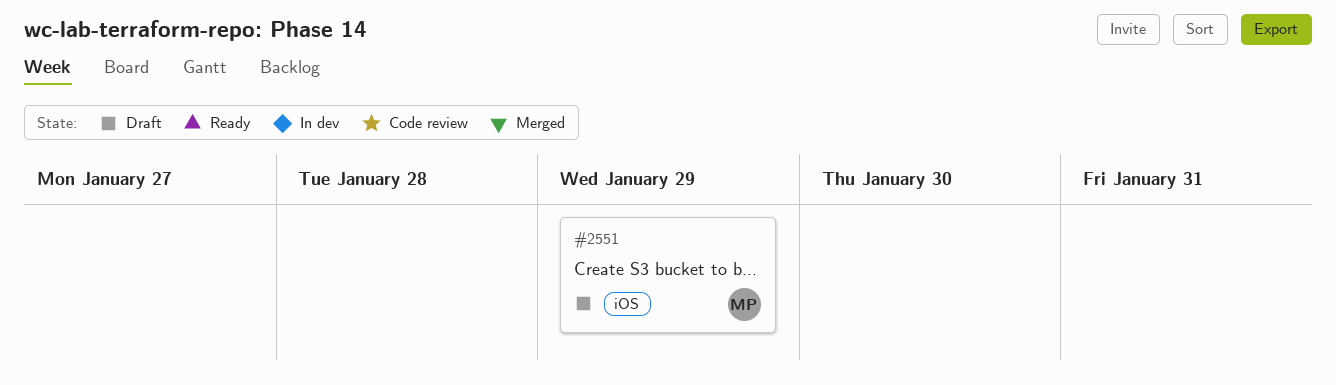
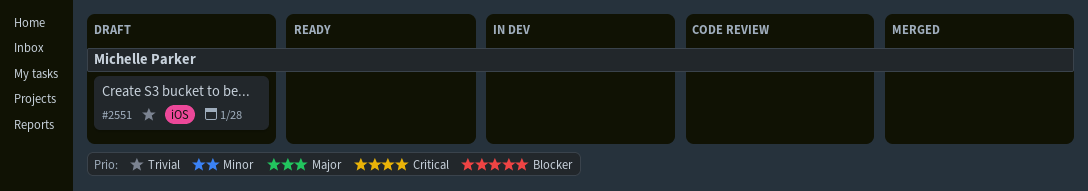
#2551, due: Jan 29 -> Jan 28

